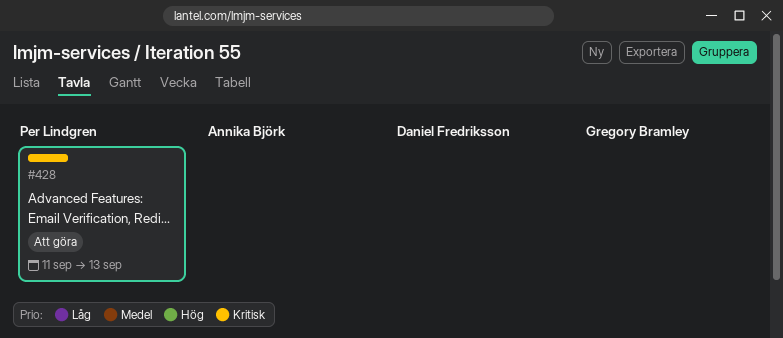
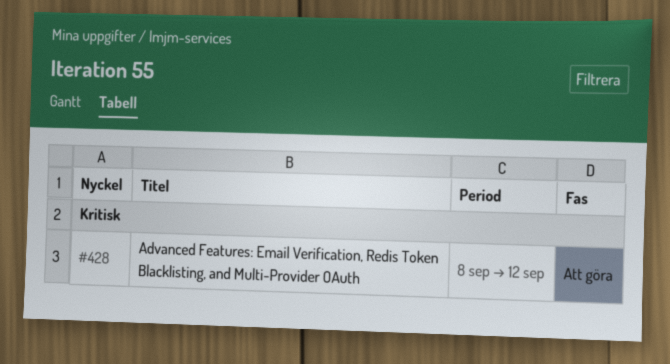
#428, start: Sep 11 -> Sep 8
#428, due: Sep 13 -> Sep 12

